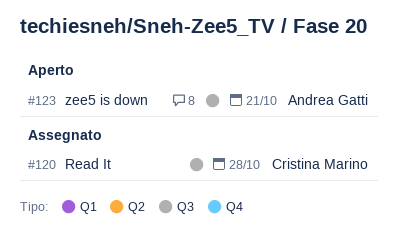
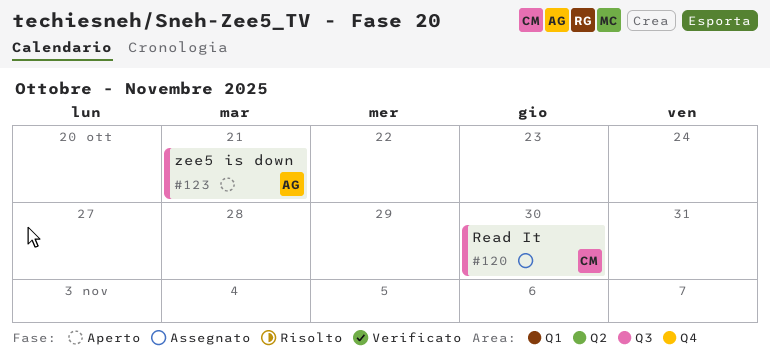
#120, due: Oct 28 -> Oct 30

